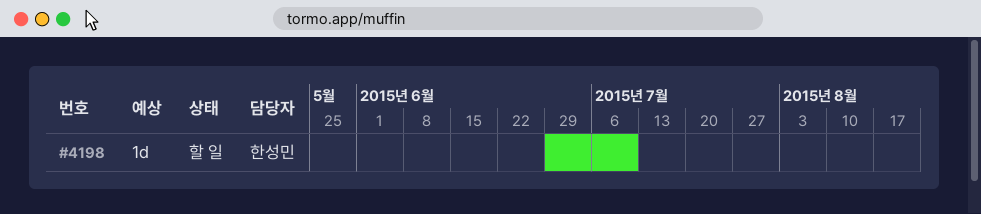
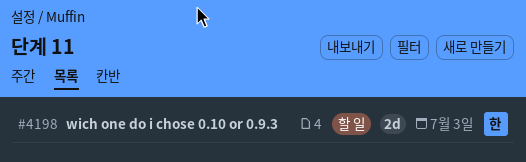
#4198, estimate: 1d -> 2d
#4198, due: Jul 10 -> Jul 3

